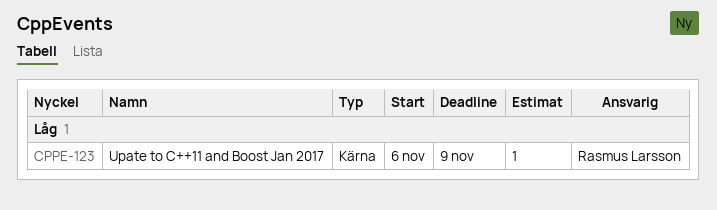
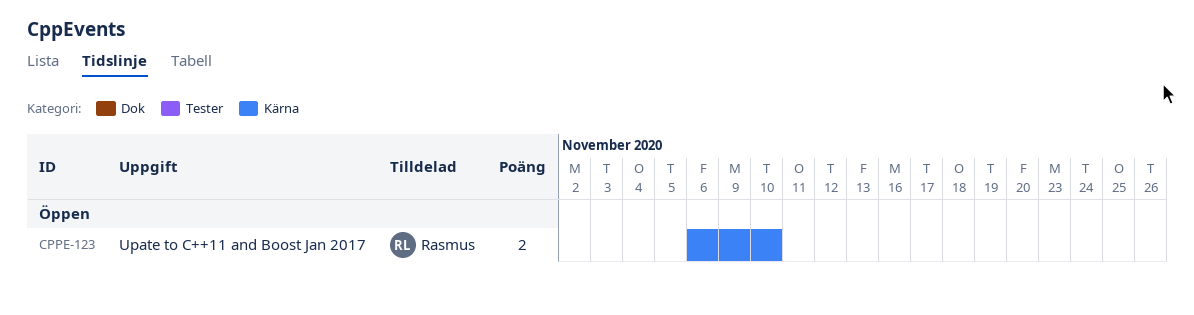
CPPE-123, estimate: 1 -> 2
CPPE-123, due: Nov 9 -> Nov 10

